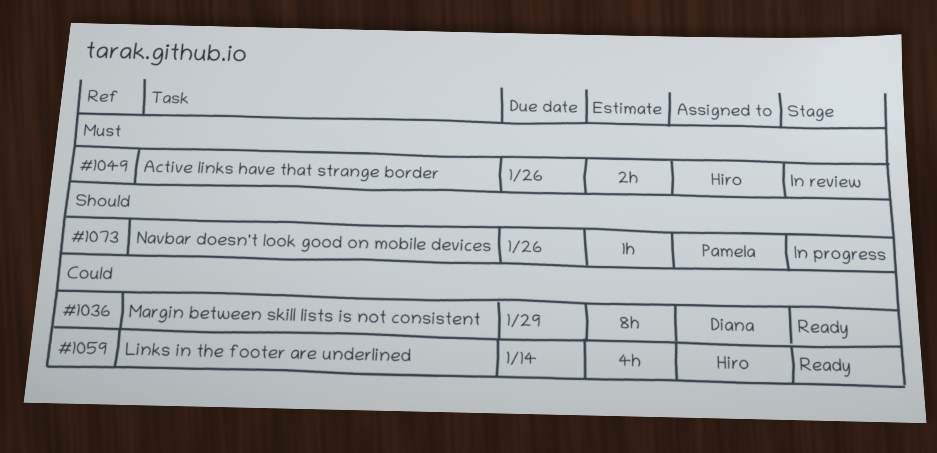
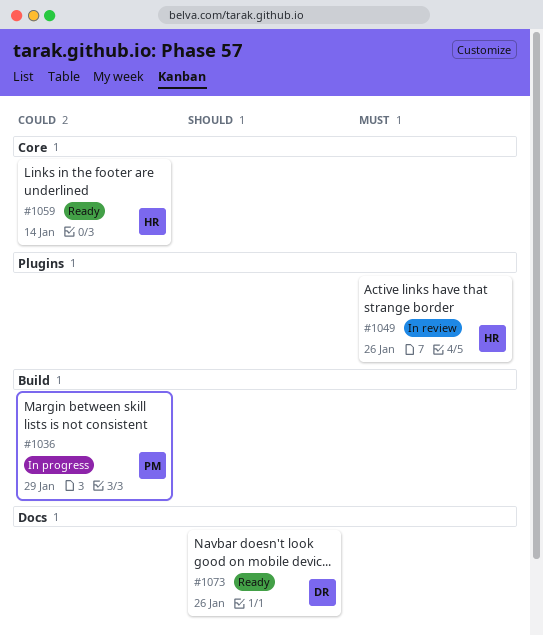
#1036, status: Ready -> In progress
#1036, owner: Diana -> Pamela
#1073, status: In progress -> Ready
#1073, owner: Pamela -> Diana

